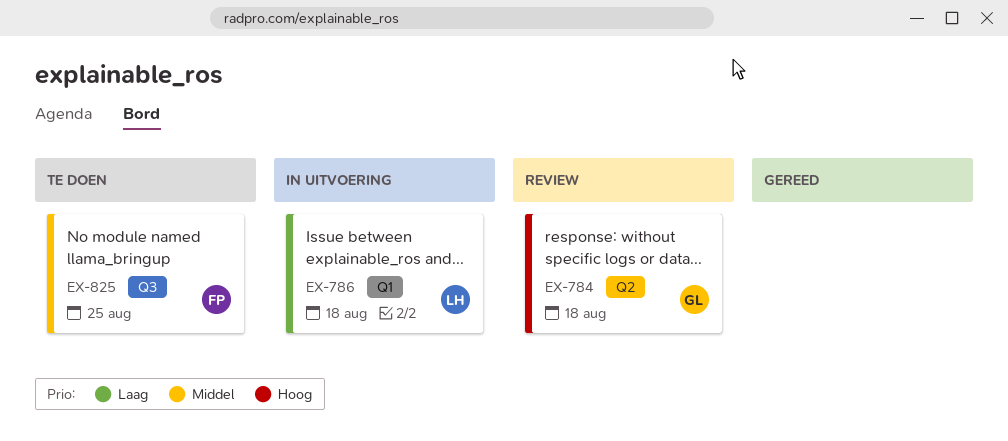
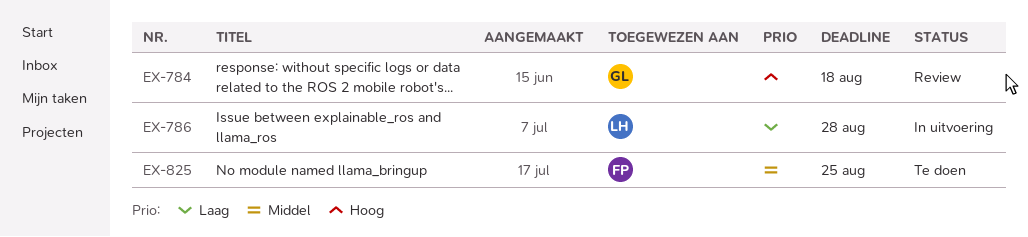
EX-786, due: Aug 18 -> Aug 28

